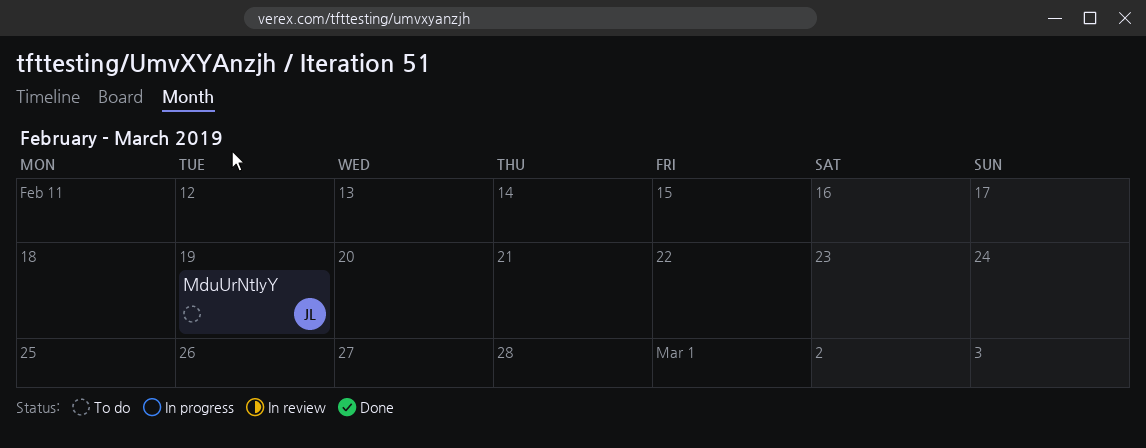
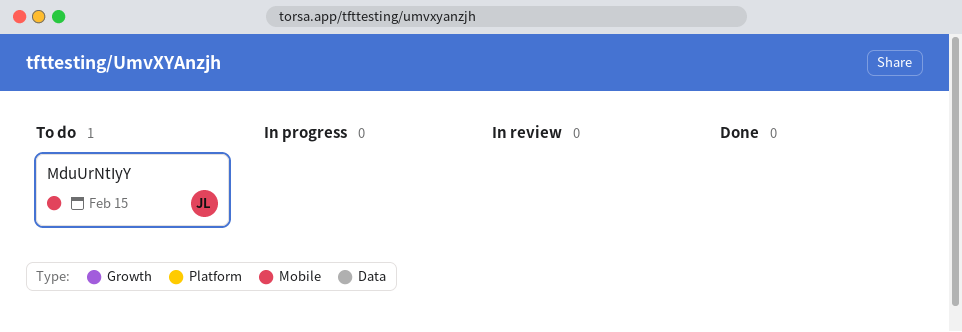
MduUrNtIyY, due: Feb 19 -> Feb 15

